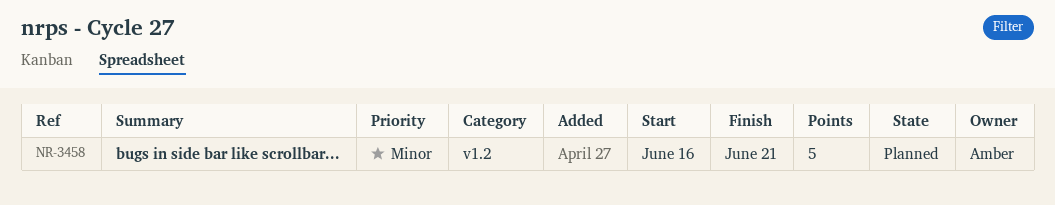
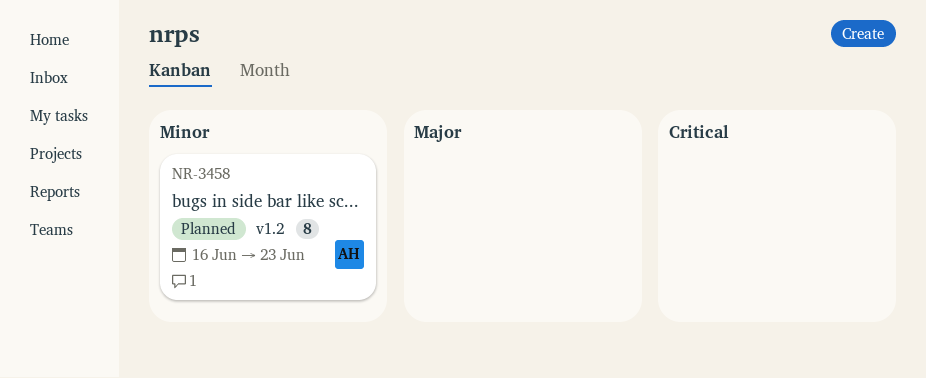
NR-3458, estimate: 5 -> 8
NR-3458, due: Jun 21 -> Jun 23

